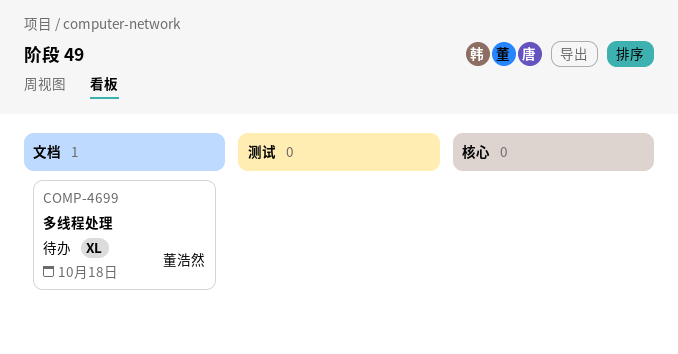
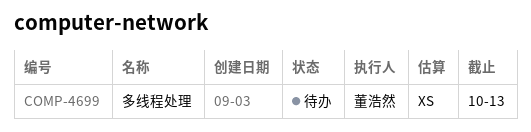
COMP-4699, estimate: XL -> XS
COMP-4699, due: Oct 18 -> Oct 13

